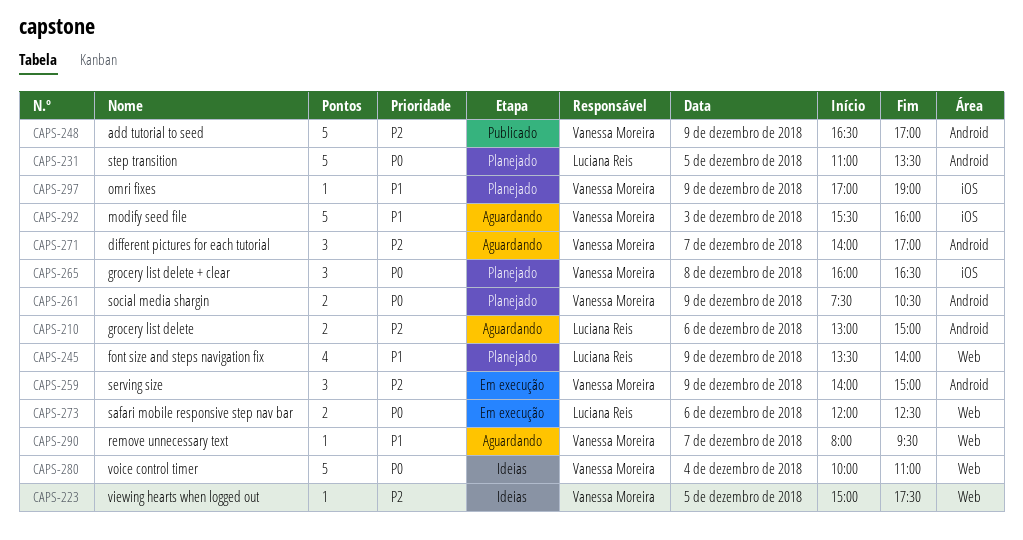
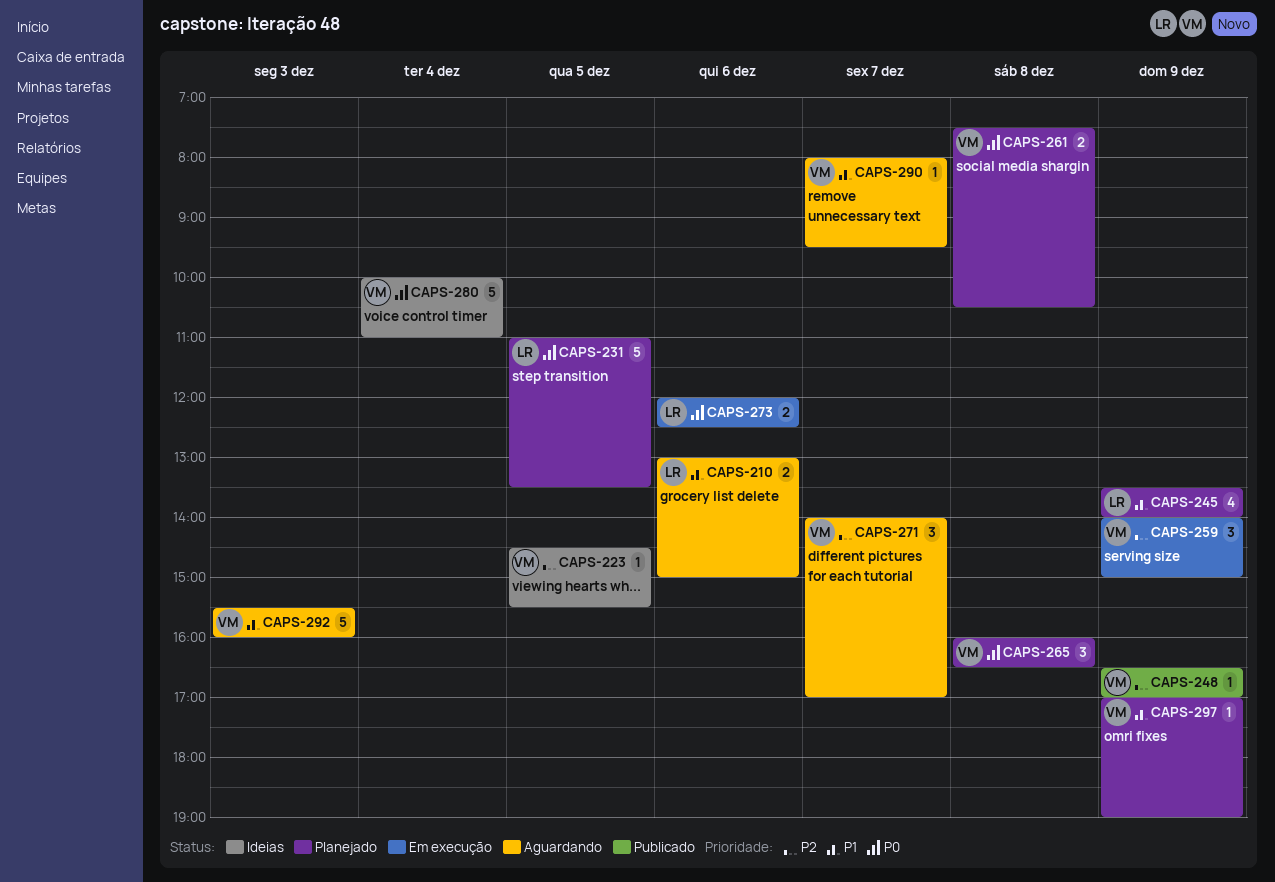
CAPS-210, priority: P2 -> P1
CAPS-223, begins: 15:00 -> 14:30
CAPS-223, ends: 17:30 -> 15:30
CAPS-248, estimate: 5 -> 1
CAPS-261, day: Dec 9 -> Dec 8

